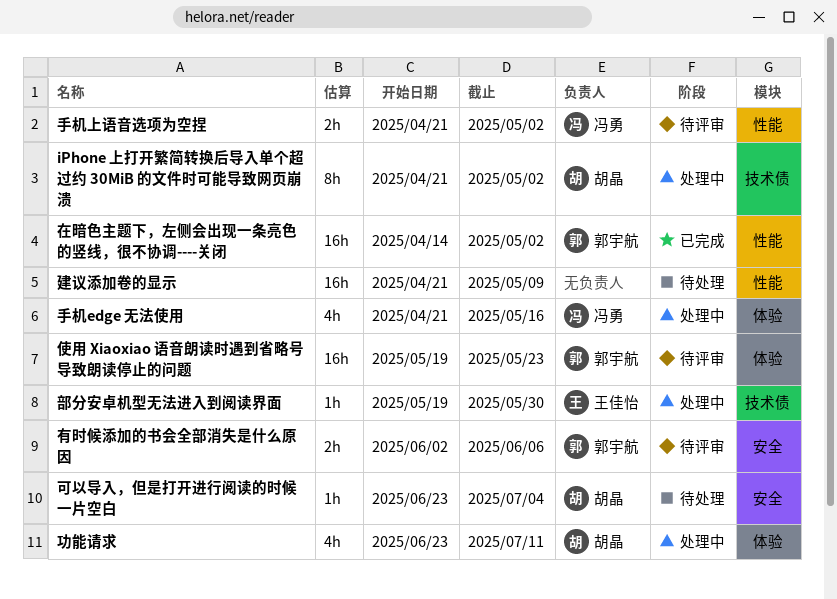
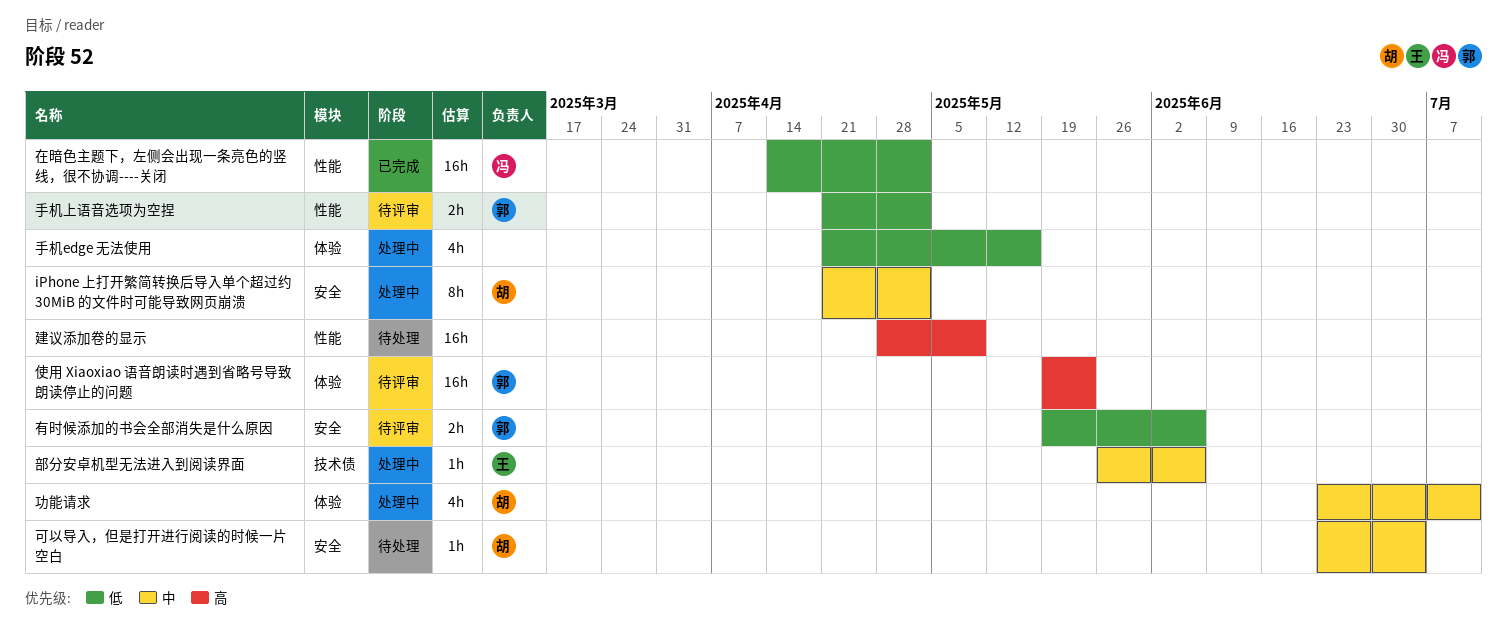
iPhone 上打开繁简转换后导入单个超过约 30MiB 的文件时可能导致网页崩溃, label: 技术债 -> 安全
在暗色主题下，左侧会出现一条亮色的竖线，很不协调----关闭, owner: 郭宇航 -> 冯勇
建议添加卷的显示, start: Apr 21 -> Apr 28
手机edge 无法使用, owner: 冯勇 -> none
手机上语音选项为空捏, owner: 冯勇 -> 郭宇航
有时候添加的书会全部消失是什么原因, start: Jun 2 -> May 19
部分安卓机型无法进入到阅读界面, start: May 19 -> May 26
部分安卓机型无法进入到阅读界面, due: May 30 -> Jun 6

